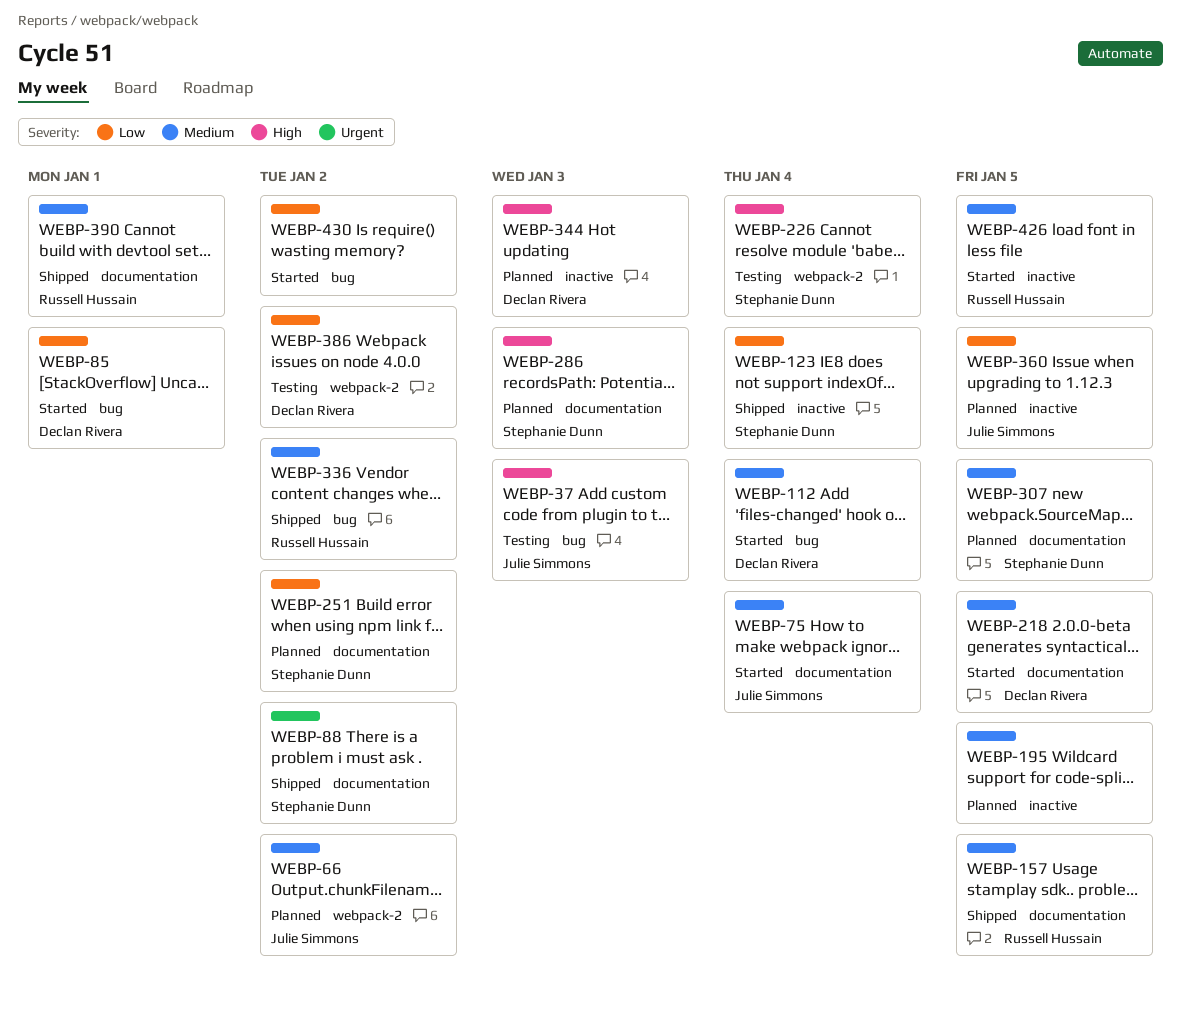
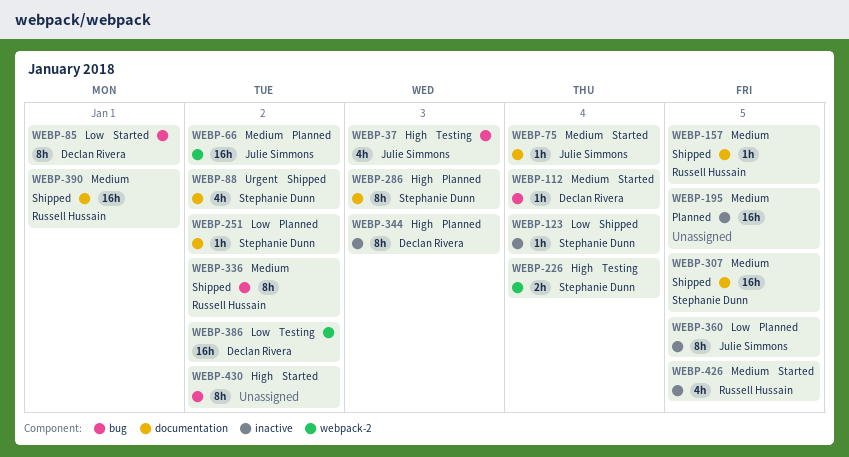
WEBP-218: present -> none
WEBP-307, status: Planned -> Shipped
WEBP-430, priority: Low -> High

